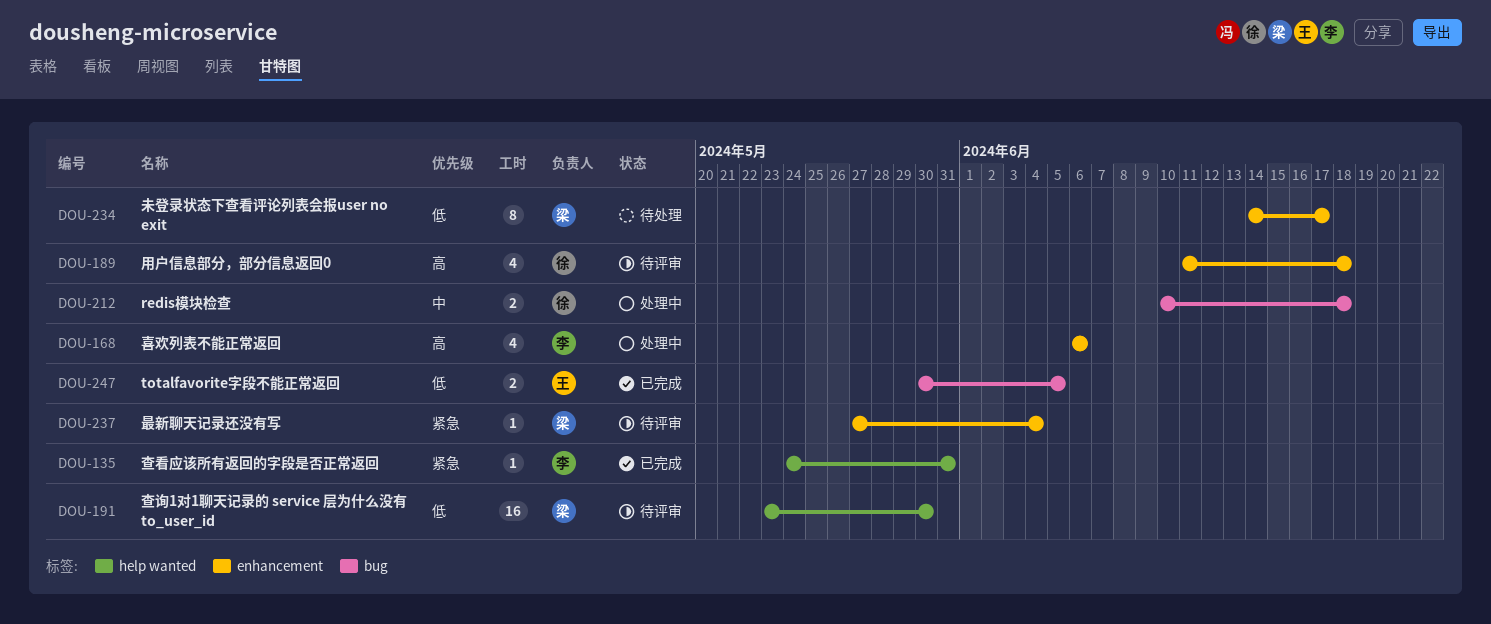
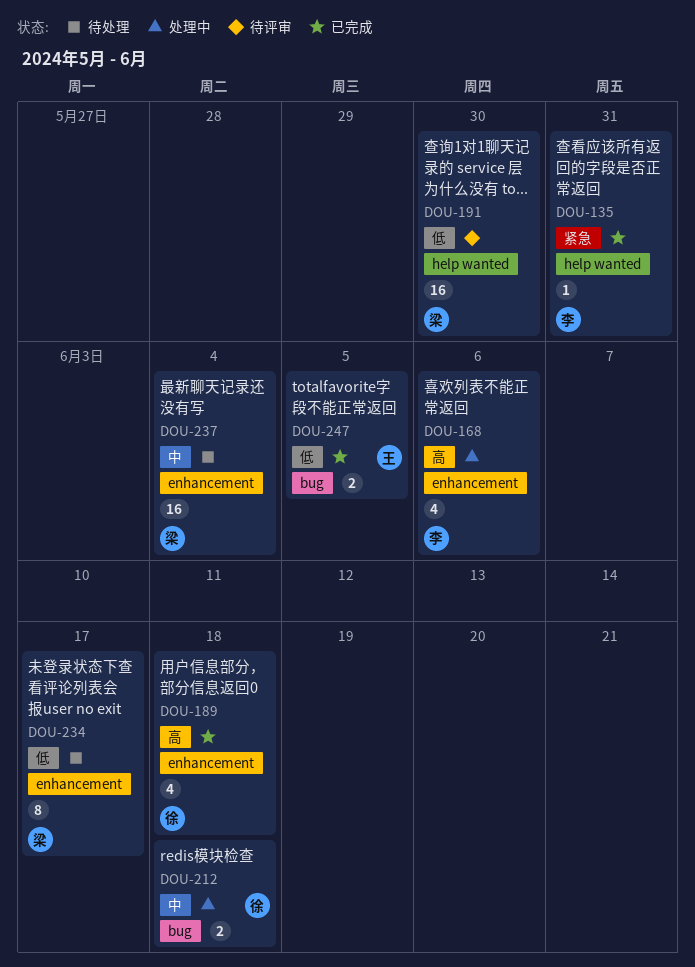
DOU-189, status: 待评审 -> 已完成
DOU-237, status: 待评审 -> 待处理
DOU-237, priority: 紧急 -> 中
DOU-237, estimate: 1 -> 16

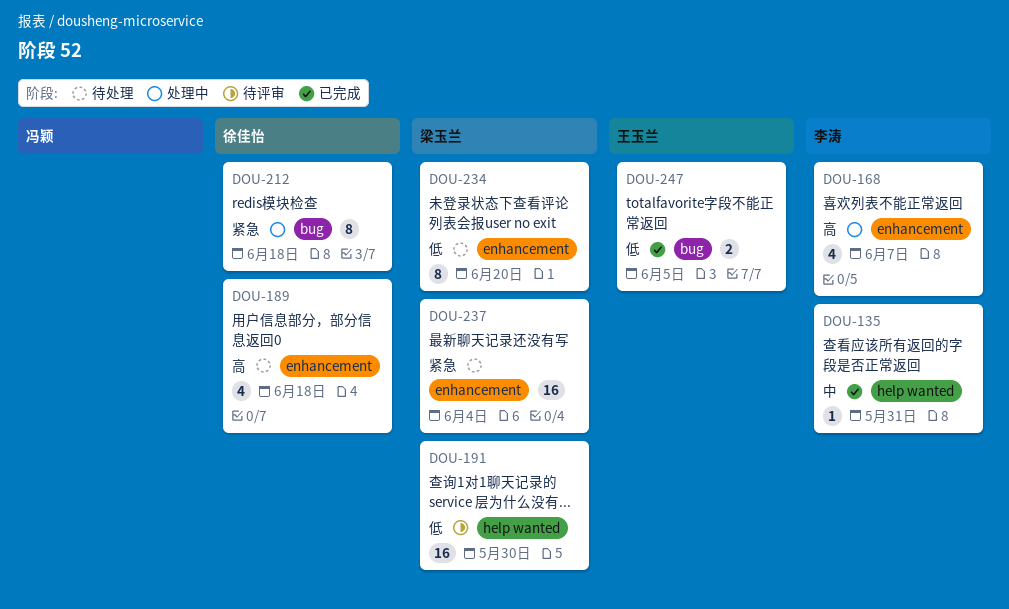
DOU-135, priority: 紧急 -> 中
DOU-168, due: Jun 6 -> Jun 7
DOU-189, status: 已完成 -> 待处理
DOU-212, priority: 中 -> 紧急
DOU-212, estimate: 2 -> 8
DOU-234, due: Jun 17 -> Jun 20
DOU-237, priority: 中 -> 紧急

